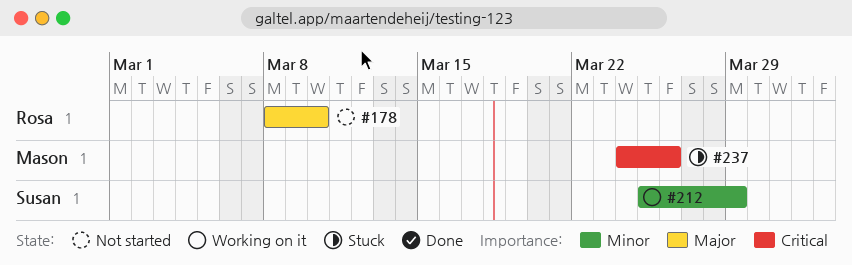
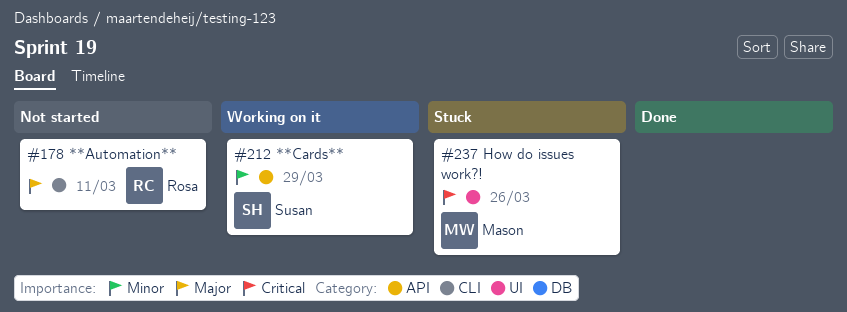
#178, due: Mar 10 -> Mar 11

